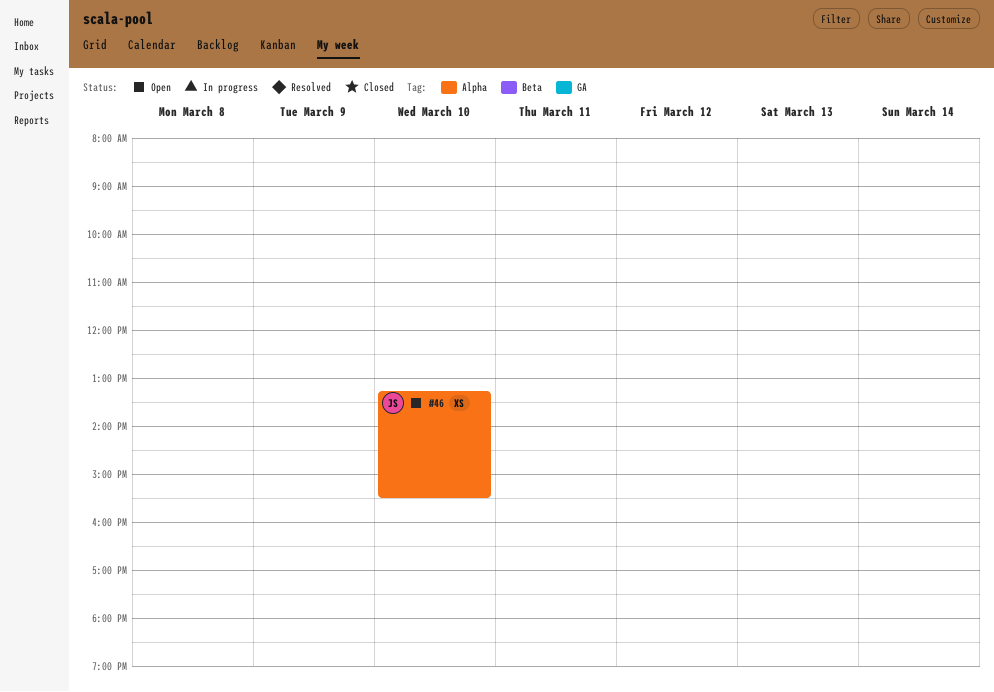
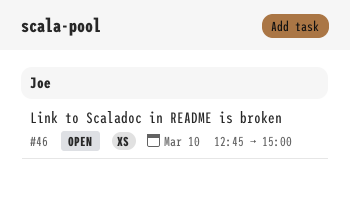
#46, begins: 13:15 -> 12:45
#46, ends: 15:30 -> 15:00

